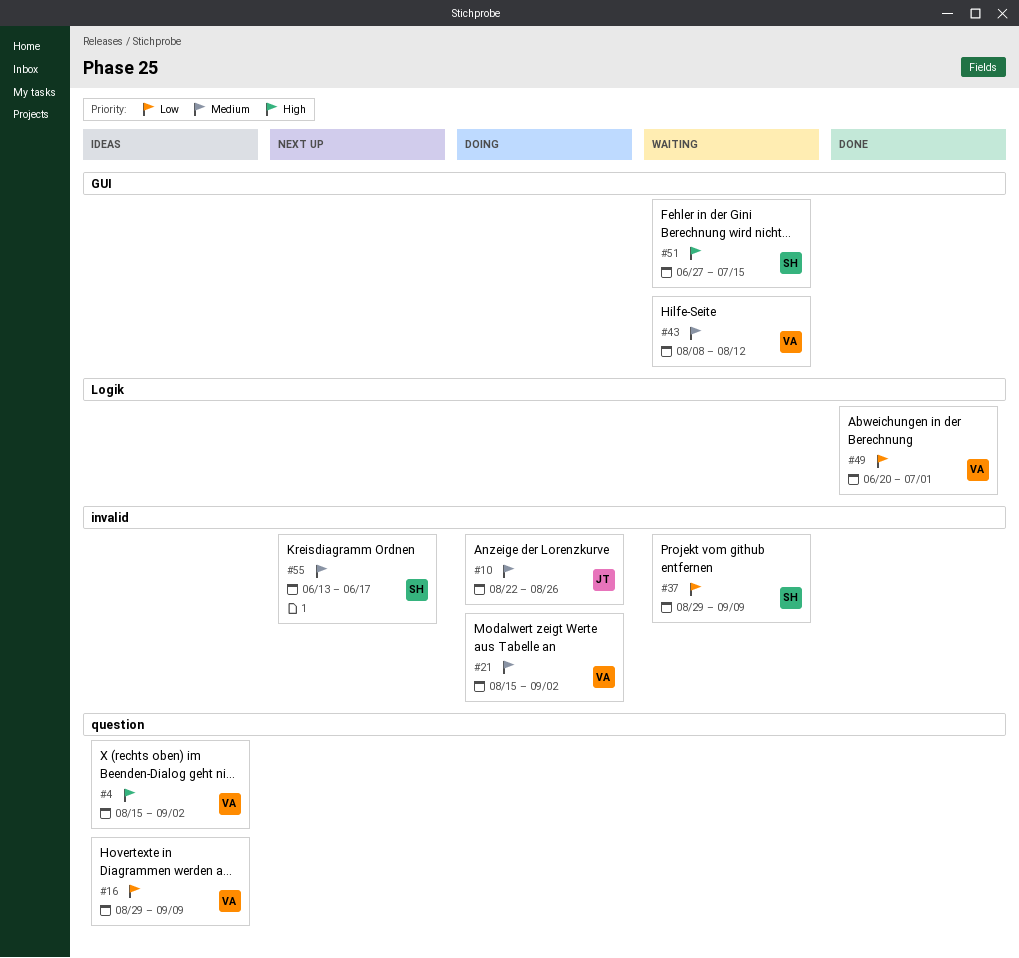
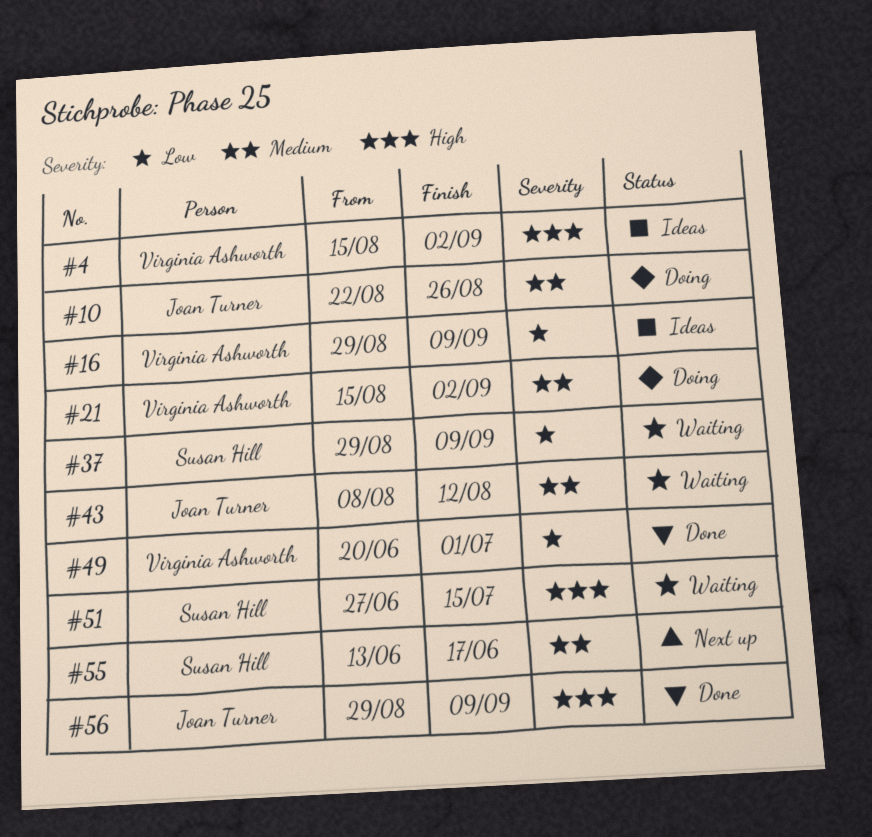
#43, owner: Virginia Ashworth -> Joan Turner
#56: none -> present

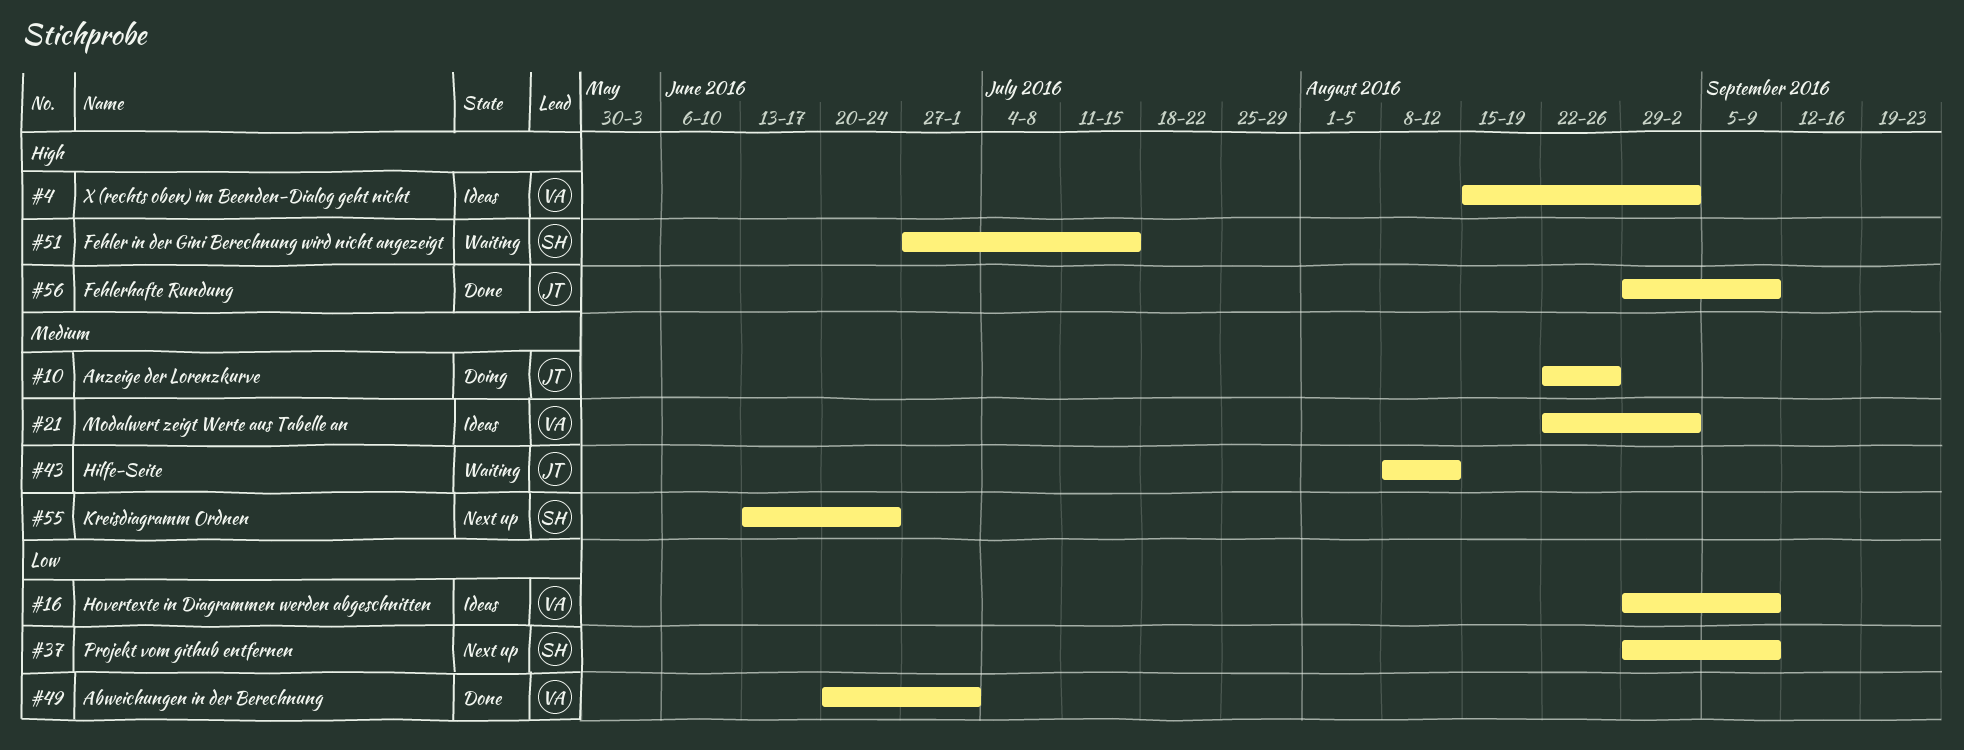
#21, status: Doing -> Ideas
#21, start: Aug 15 -> Aug 22
#37, status: Waiting -> Next up
#55, due: Jun 17 -> Jun 24

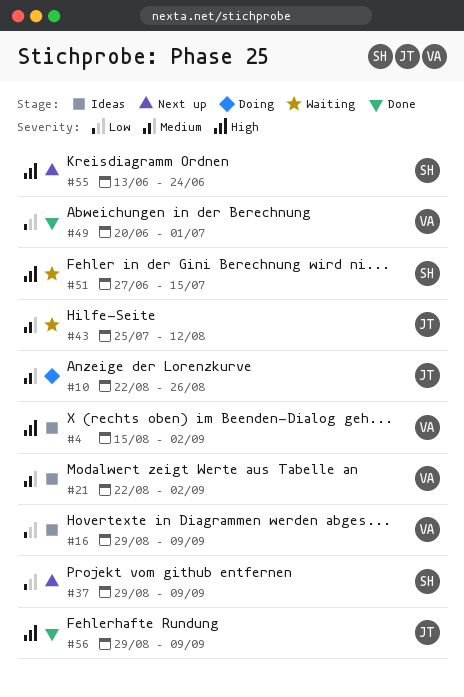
#43, start: Aug 8 -> Jul 25
#55, priority: Medium -> High

